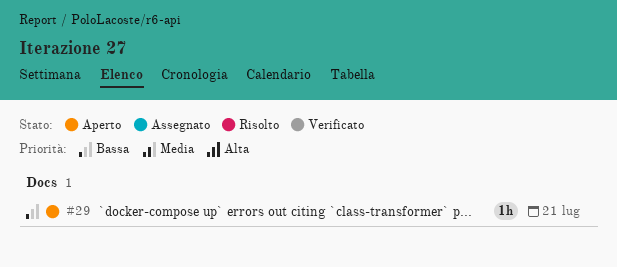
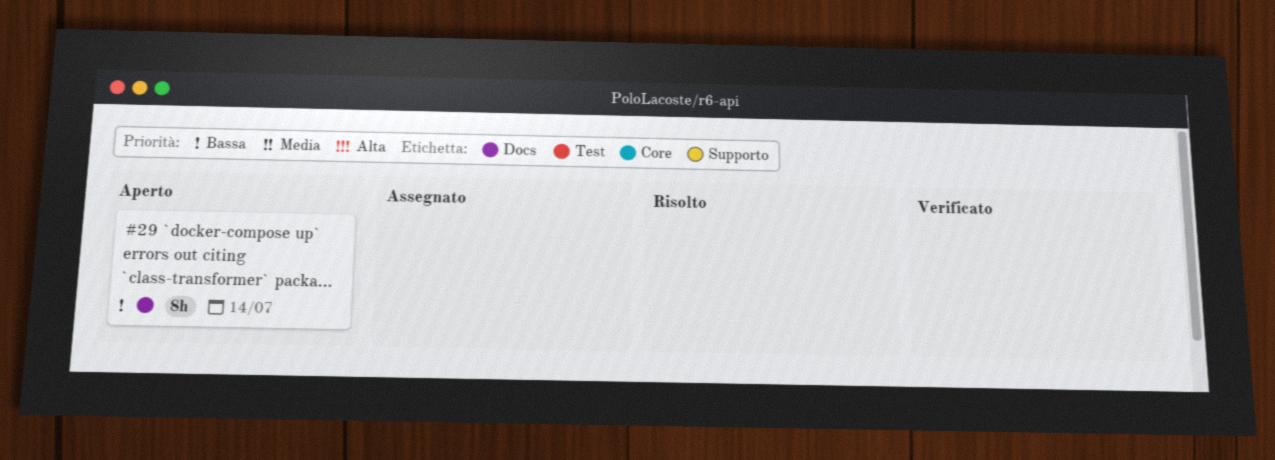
#29, estimate: 1h -> 8h
#29, due: Jul 21 -> Jul 14

